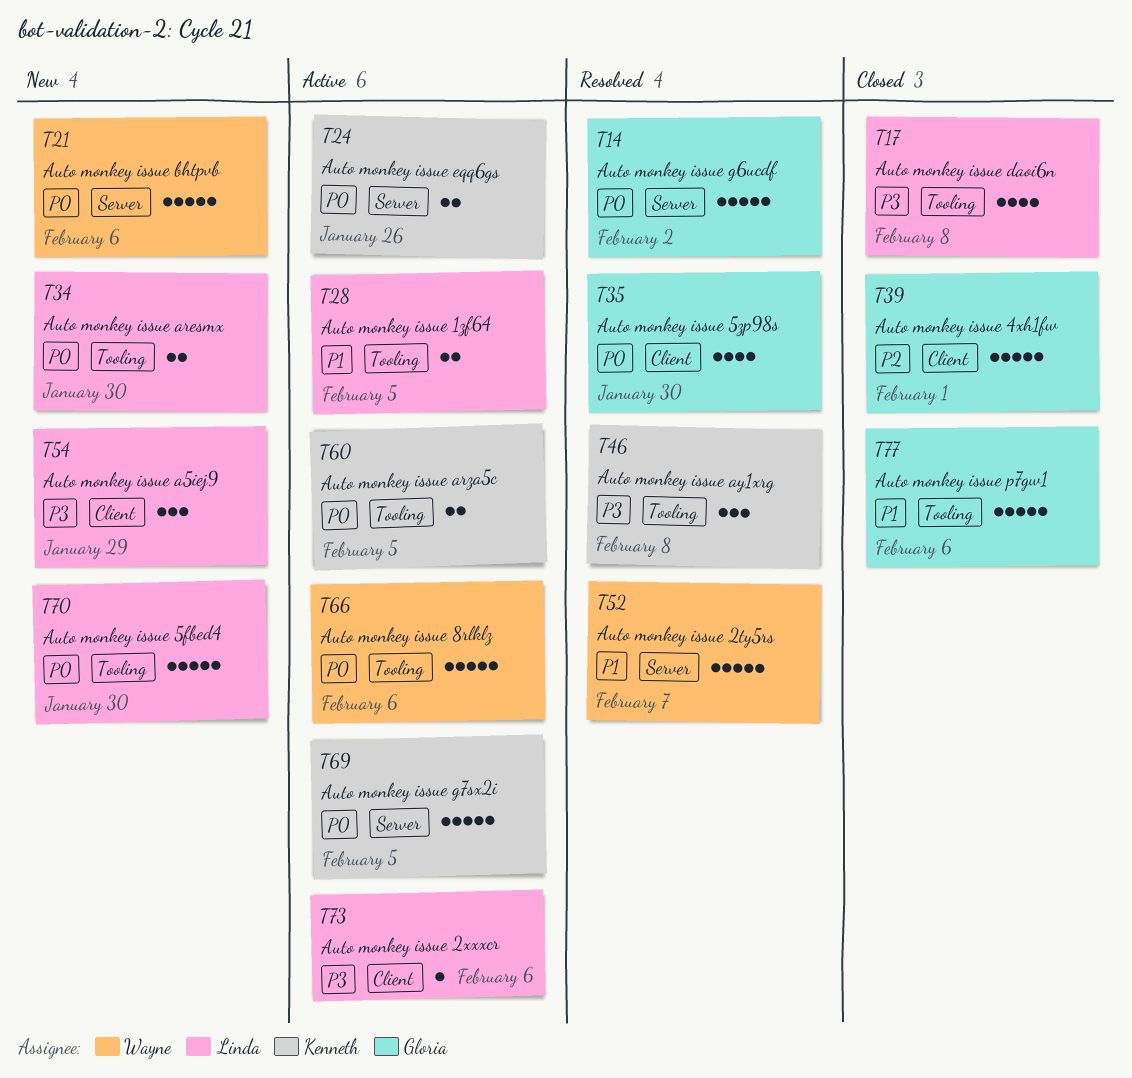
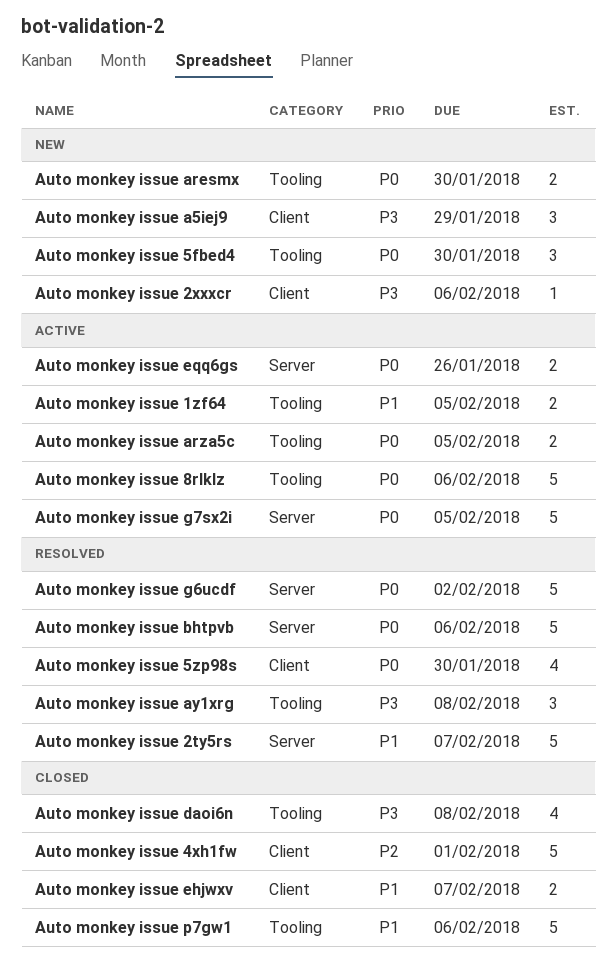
Auto monkey issue 2xxxcr, status: Active -> New
Auto monkey issue 5fbed4, estimate: 5 -> 3
Auto monkey issue bhtpvb, status: New -> Resolved
Auto monkey issue ehjwxv: none -> present

